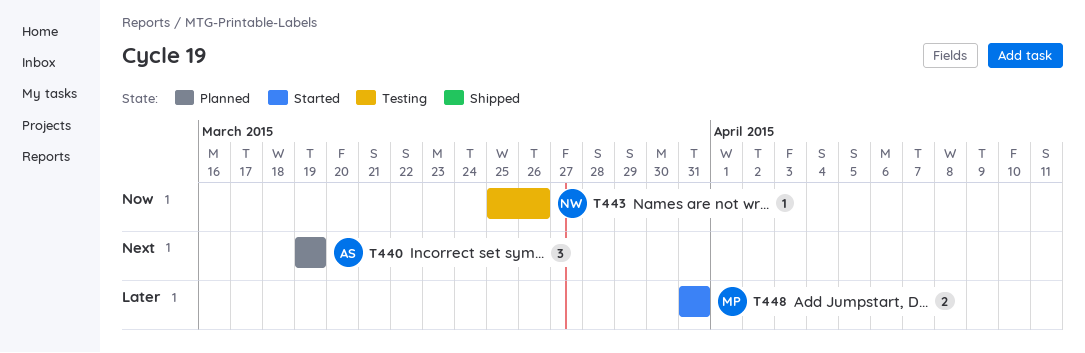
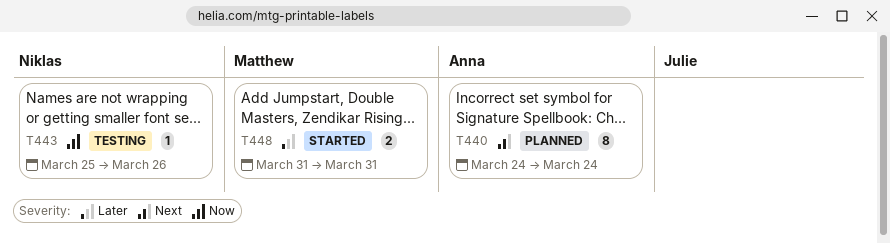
T440, estimate: 3 -> 8
T440, start: Mar 19 -> Mar 24
T440, due: Mar 19 -> Mar 24

